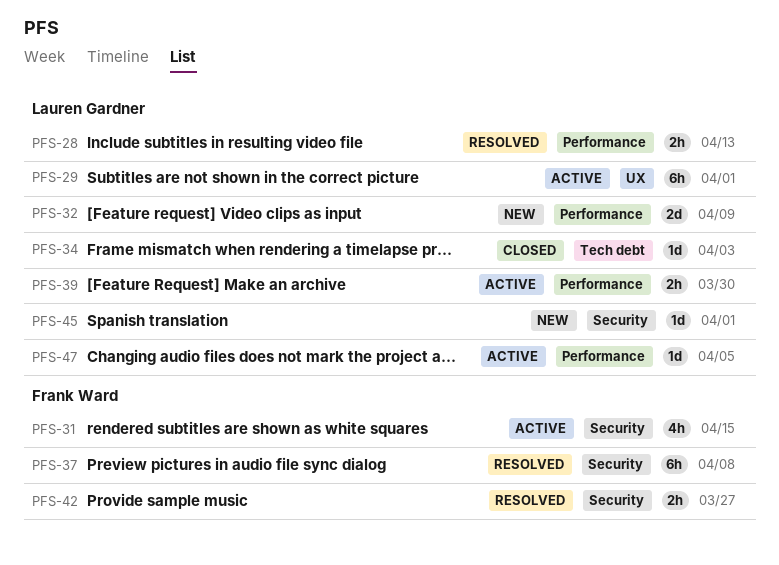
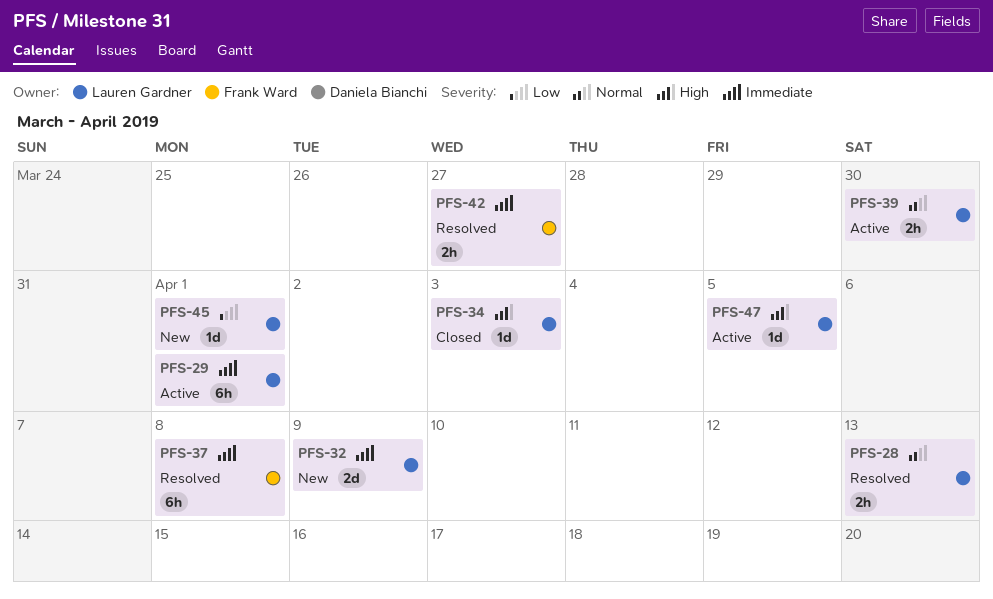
PFS-31: present -> none

